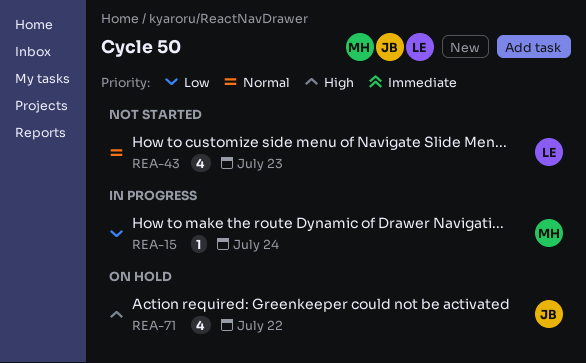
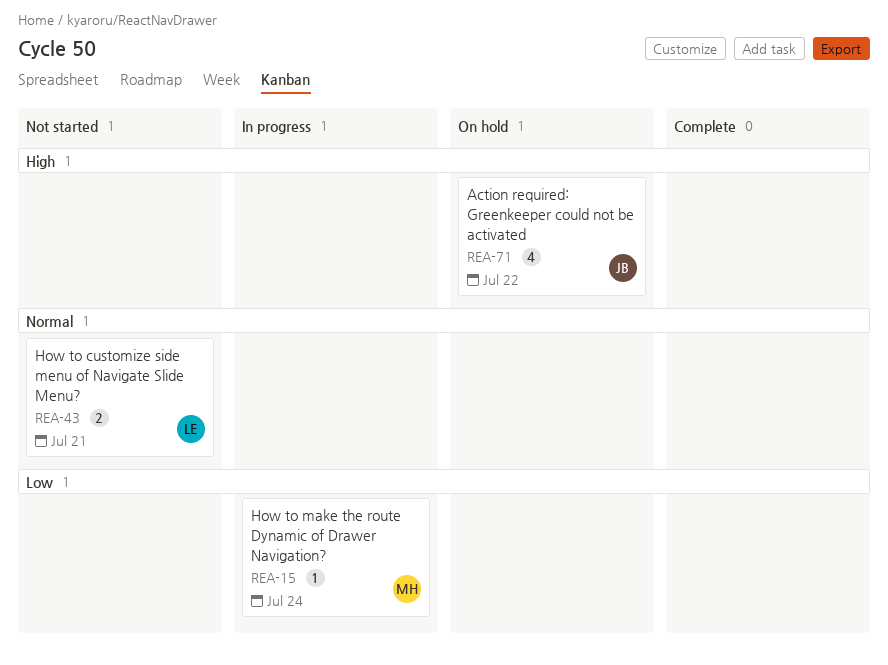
REA-43, estimate: 4 -> 2
REA-43, due: Jul 23 -> Jul 21

